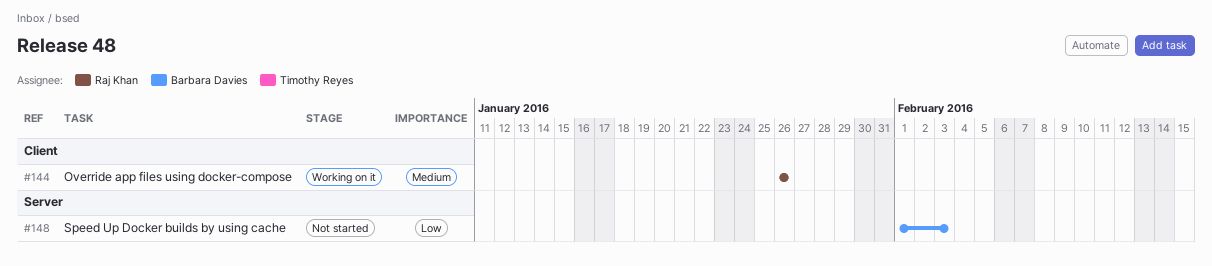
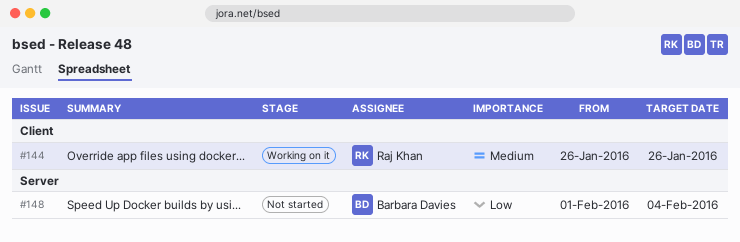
#148, due: Feb 3 -> Feb 4

